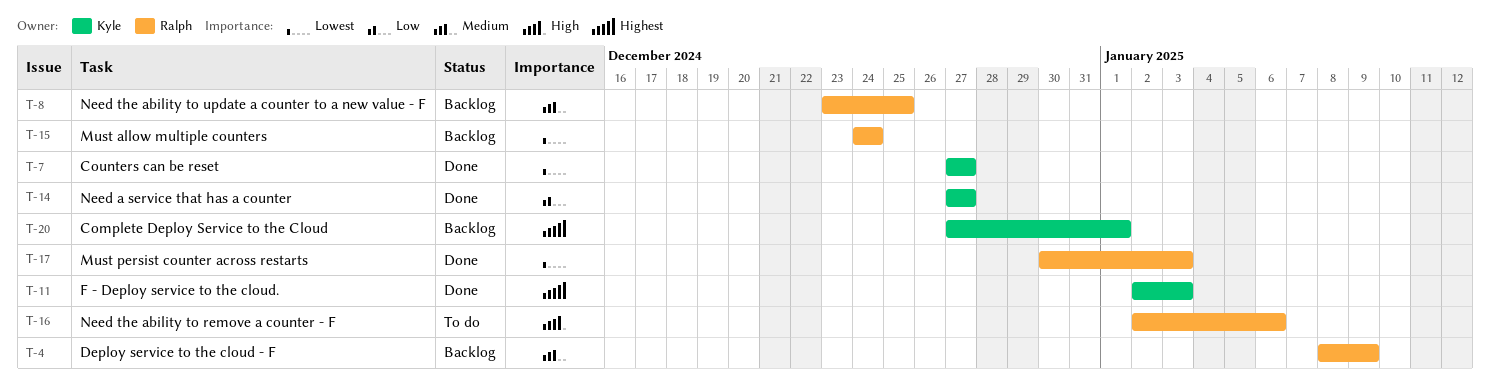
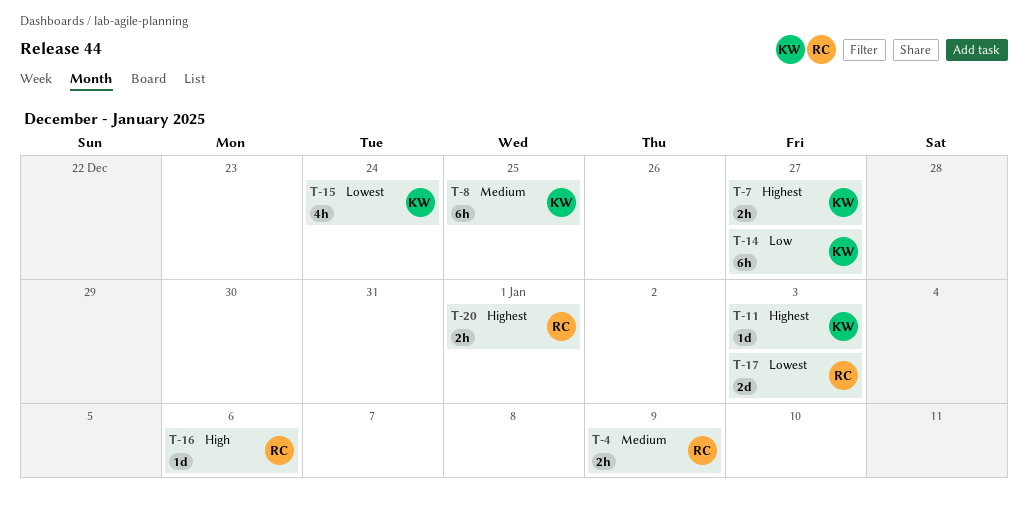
T-7, priority: Lowest -> Highest
T-8, owner: Ralph -> Kyle
T-15, owner: Ralph -> Kyle
T-20, owner: Kyle -> Ralph

